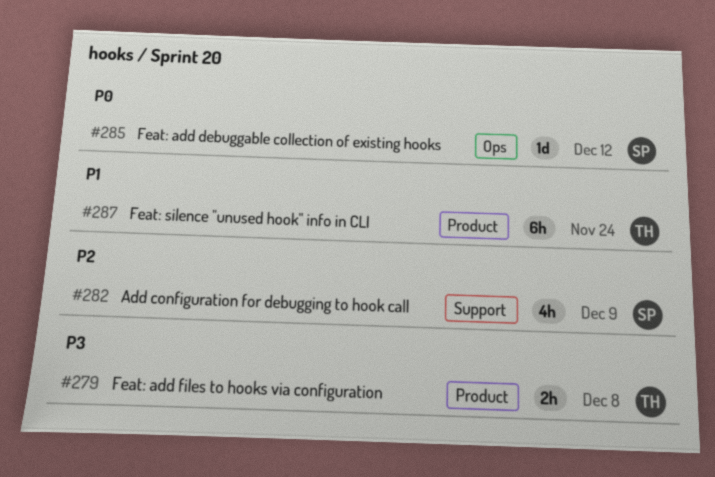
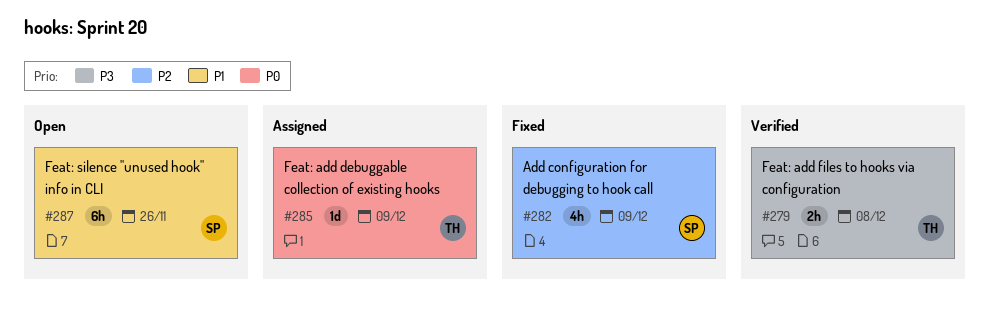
#285, owner: SP -> TH
#285, due: Dec 12 -> Dec 9
#287, owner: TH -> SP
#287, due: Nov 24 -> Nov 26

